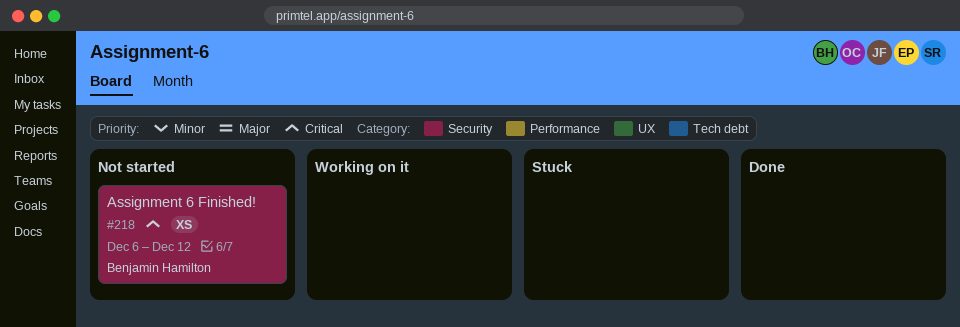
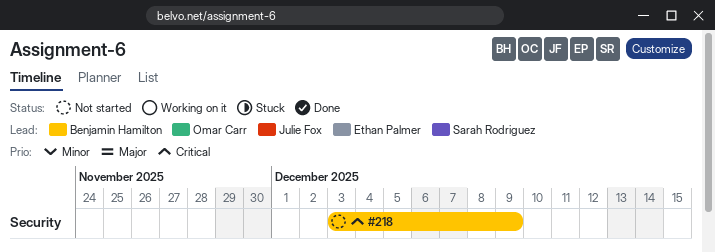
#218, start: Dec 6 -> Dec 3
#218, due: Dec 12 -> Dec 9

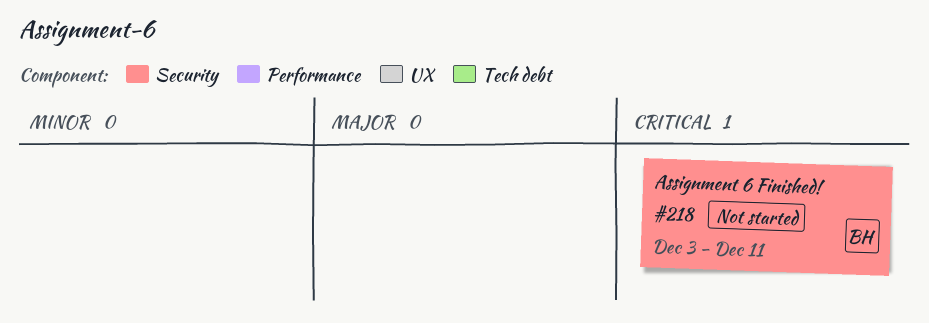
#218, due: Dec 9 -> Dec 11

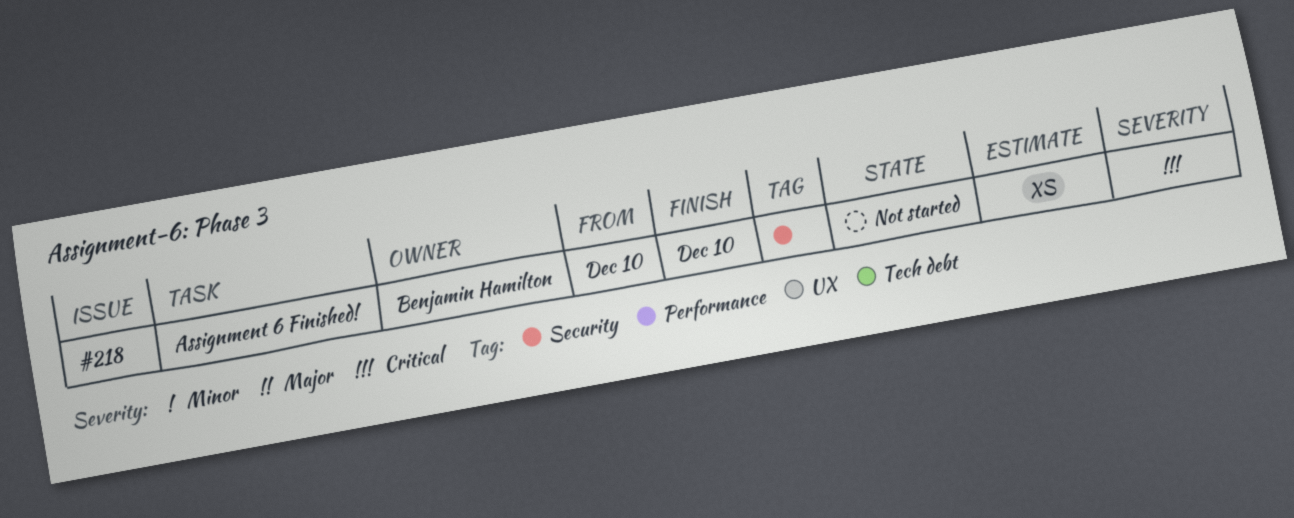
#218, start: Dec 3 -> Dec 10
#218, due: Dec 11 -> Dec 10

